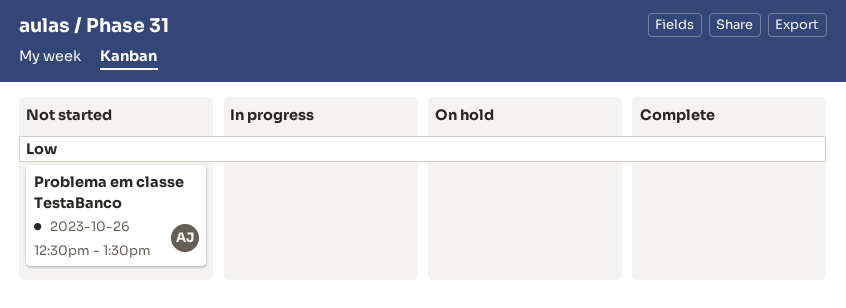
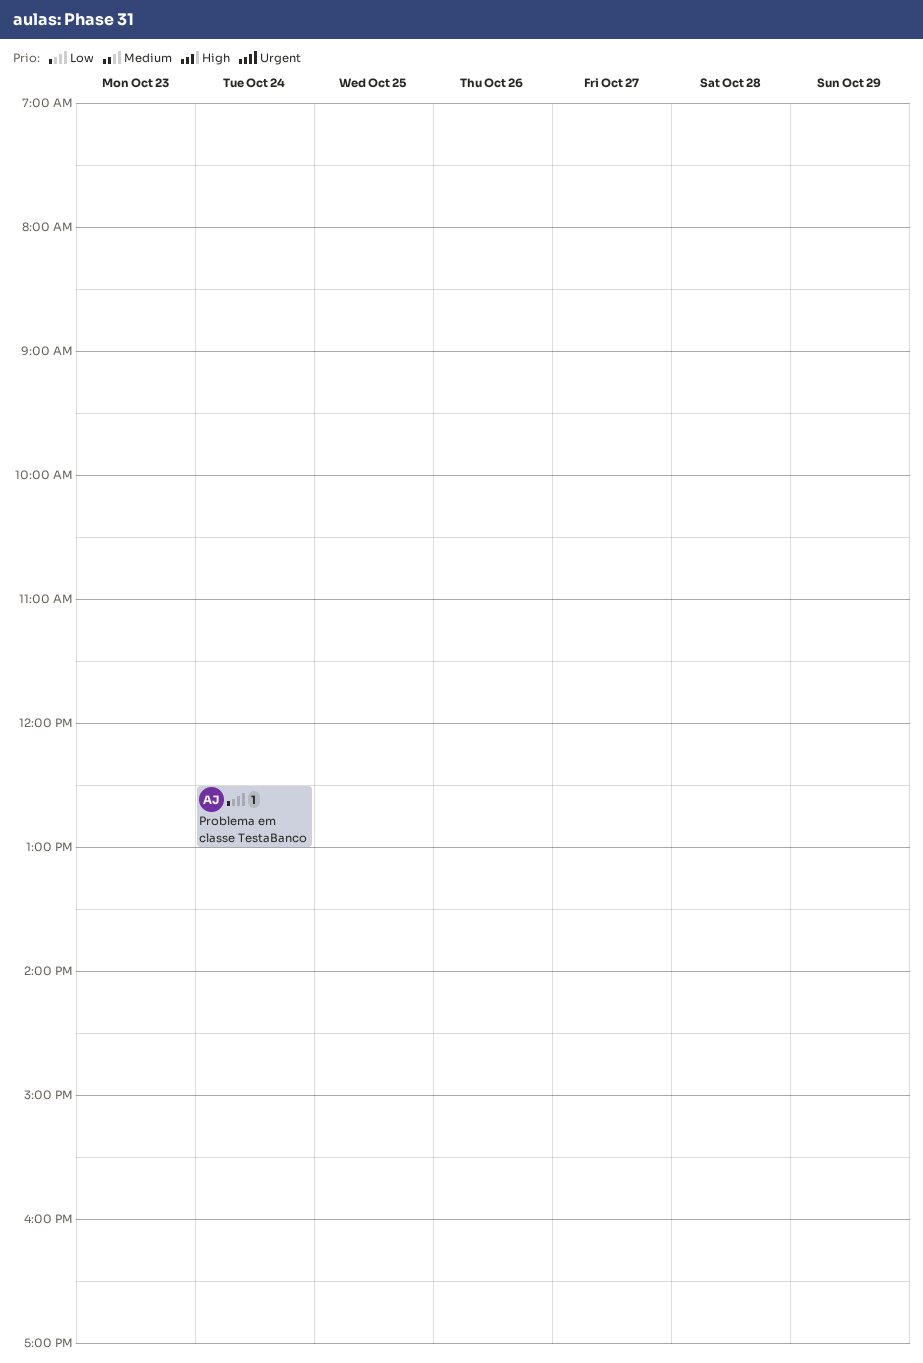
Problema em classe TestaBanco, day: Oct 26 -> Oct 24
Problema em classe TestaBanco, ends: 13:30 -> 13:00

